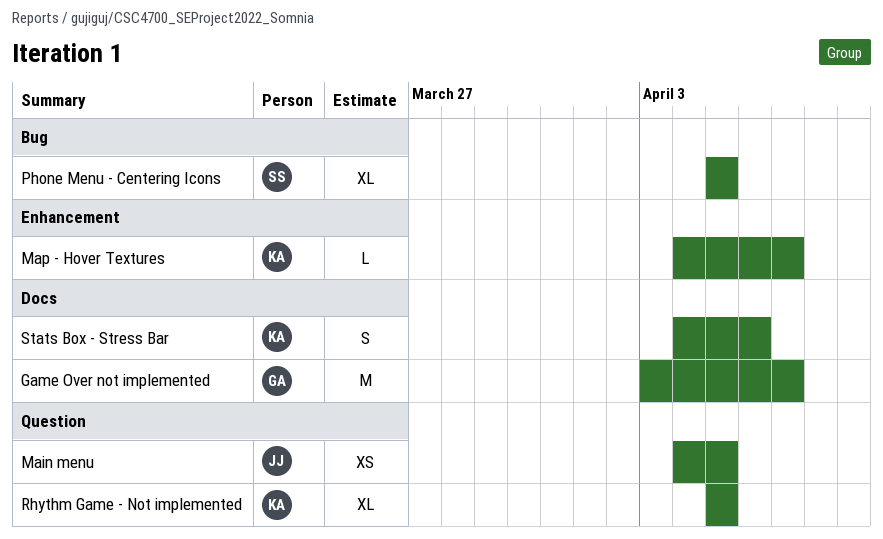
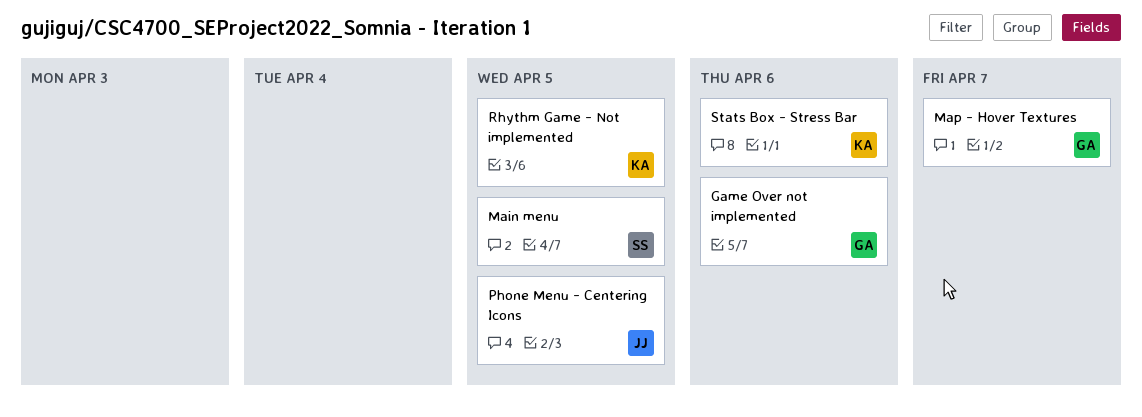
Game Over not implemented, due: Apr 7 -> Apr 6
Main menu, owner: JJ -> SS
Map - Hover Textures, owner: KA -> GA
Phone Menu - Centering Icons, owner: SS -> JJ

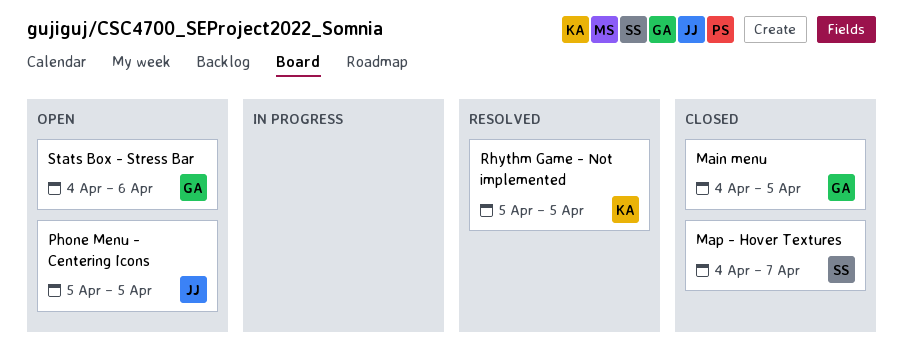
Game Over not implemented: present -> none
Main menu, owner: SS -> GA
Map - Hover Textures, owner: GA -> SS
Stats Box - Stress Bar, owner: KA -> GA

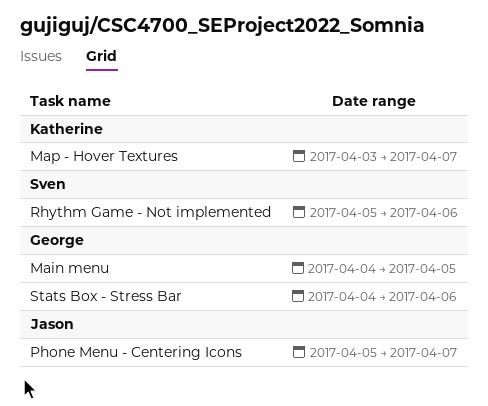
Map - Hover Textures, owner: Sven -> Katherine
Map - Hover Textures, start: Apr 4 -> Apr 3
Phone Menu - Centering Icons, due: Apr 5 -> Apr 7
Rhythm Game - Not implemented, owner: Katherine -> Sven
Rhythm Game - Not implemented, due: Apr 5 -> Apr 6

